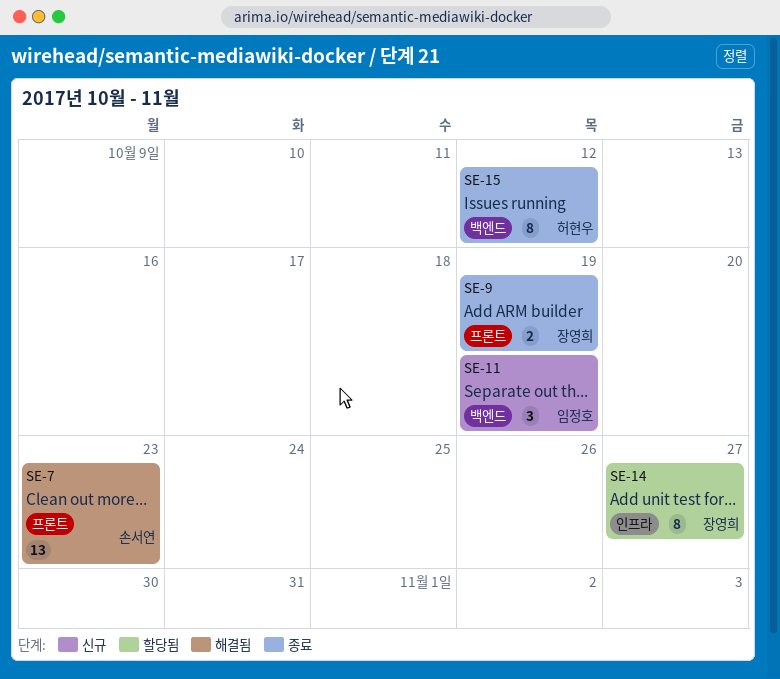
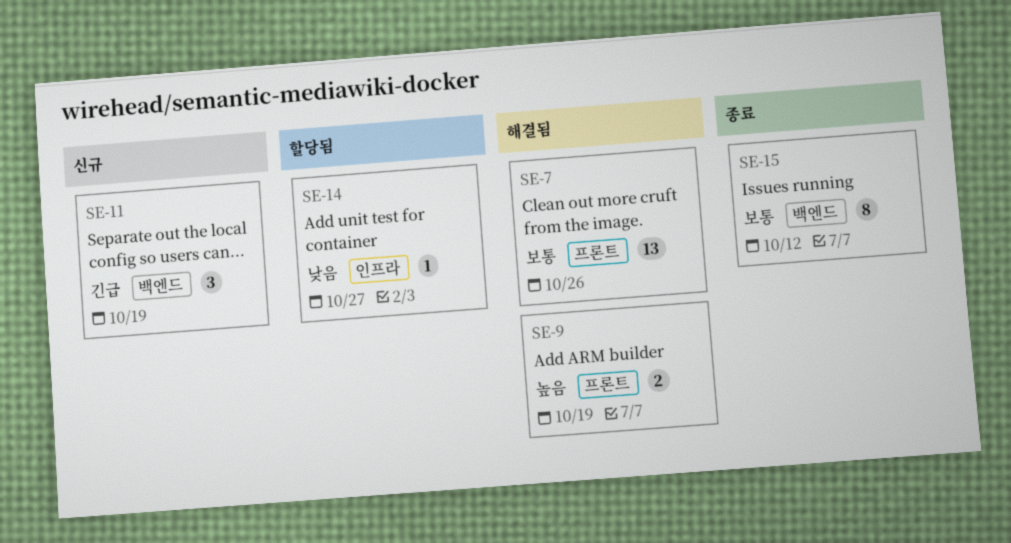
SE-7, due: Oct 23 -> Oct 26
SE-9, status: 종료 -> 해결됨
SE-14, estimate: 8 -> 1

